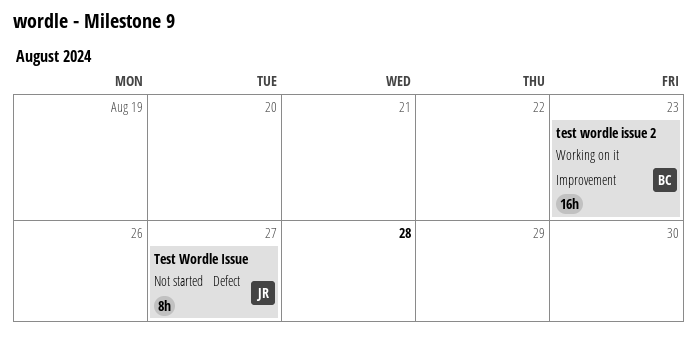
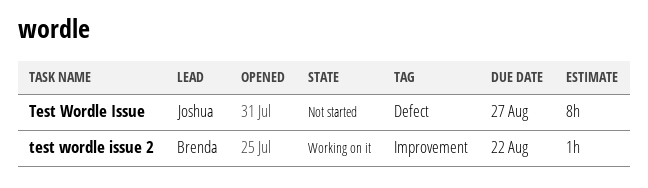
test wordle issue 2, estimate: 16h -> 1h
test wordle issue 2, due: Aug 23 -> Aug 22

